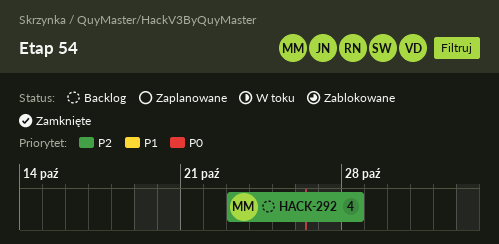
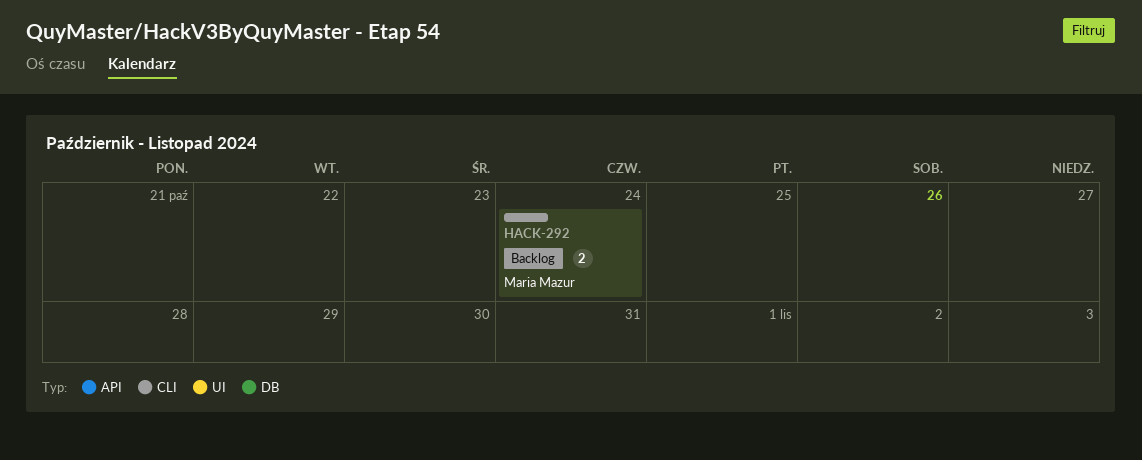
HACK-292, estimate: 4 -> 2
HACK-292, due: Oct 28 -> Oct 24

